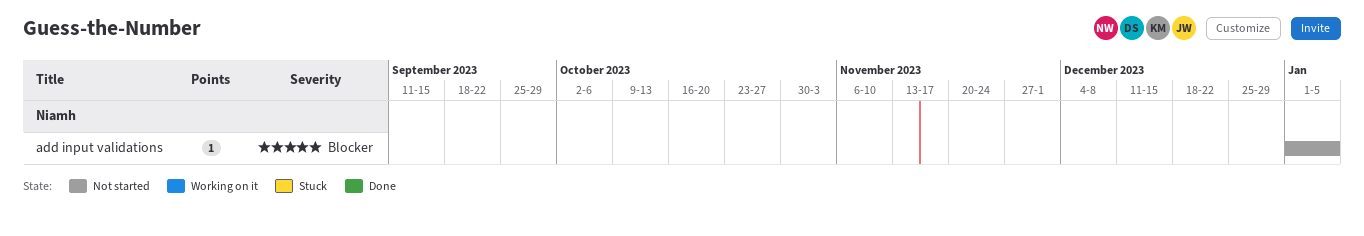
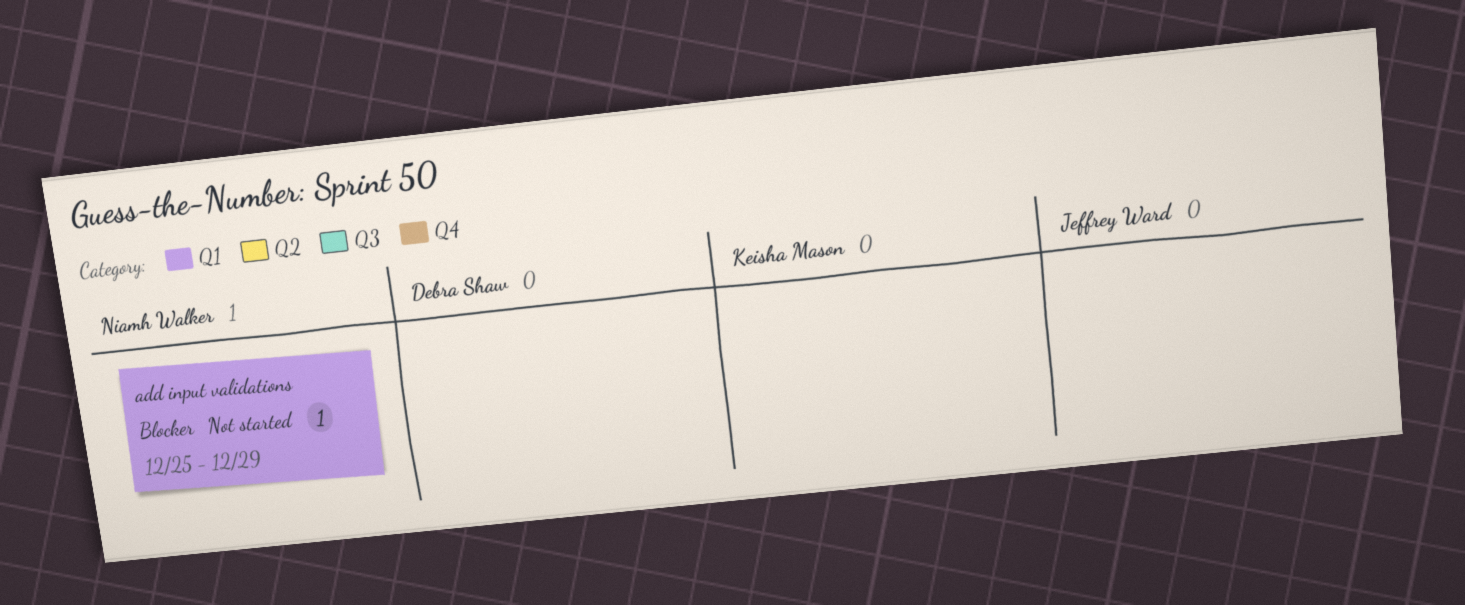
add input validations, start: Jan 1 -> Dec 25
add input validations, due: Jan 5 -> Dec 29

